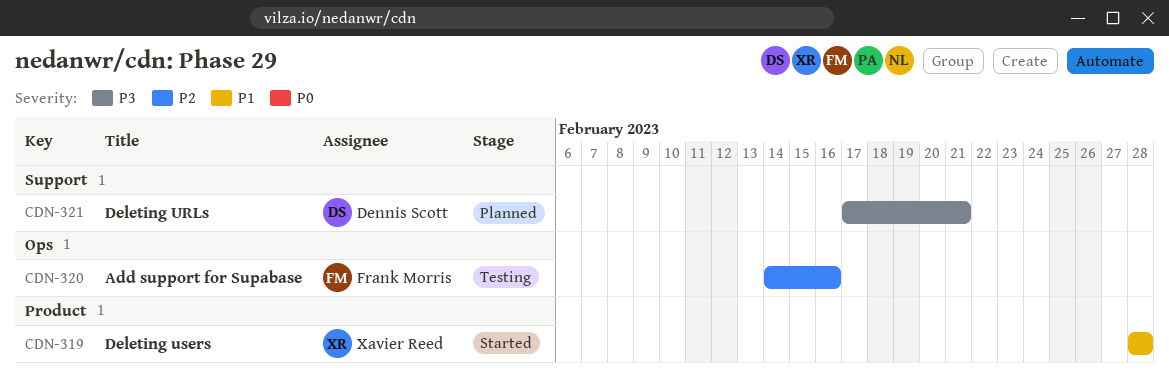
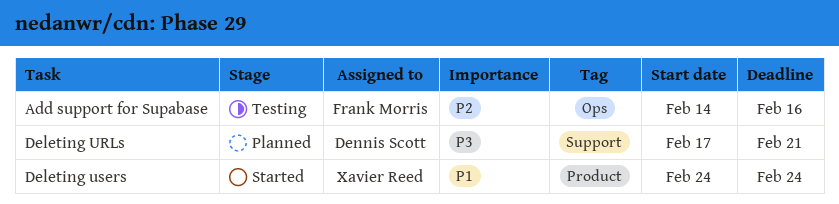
Deleting users, start: Feb 28 -> Feb 24
Deleting users, due: Feb 28 -> Feb 24

